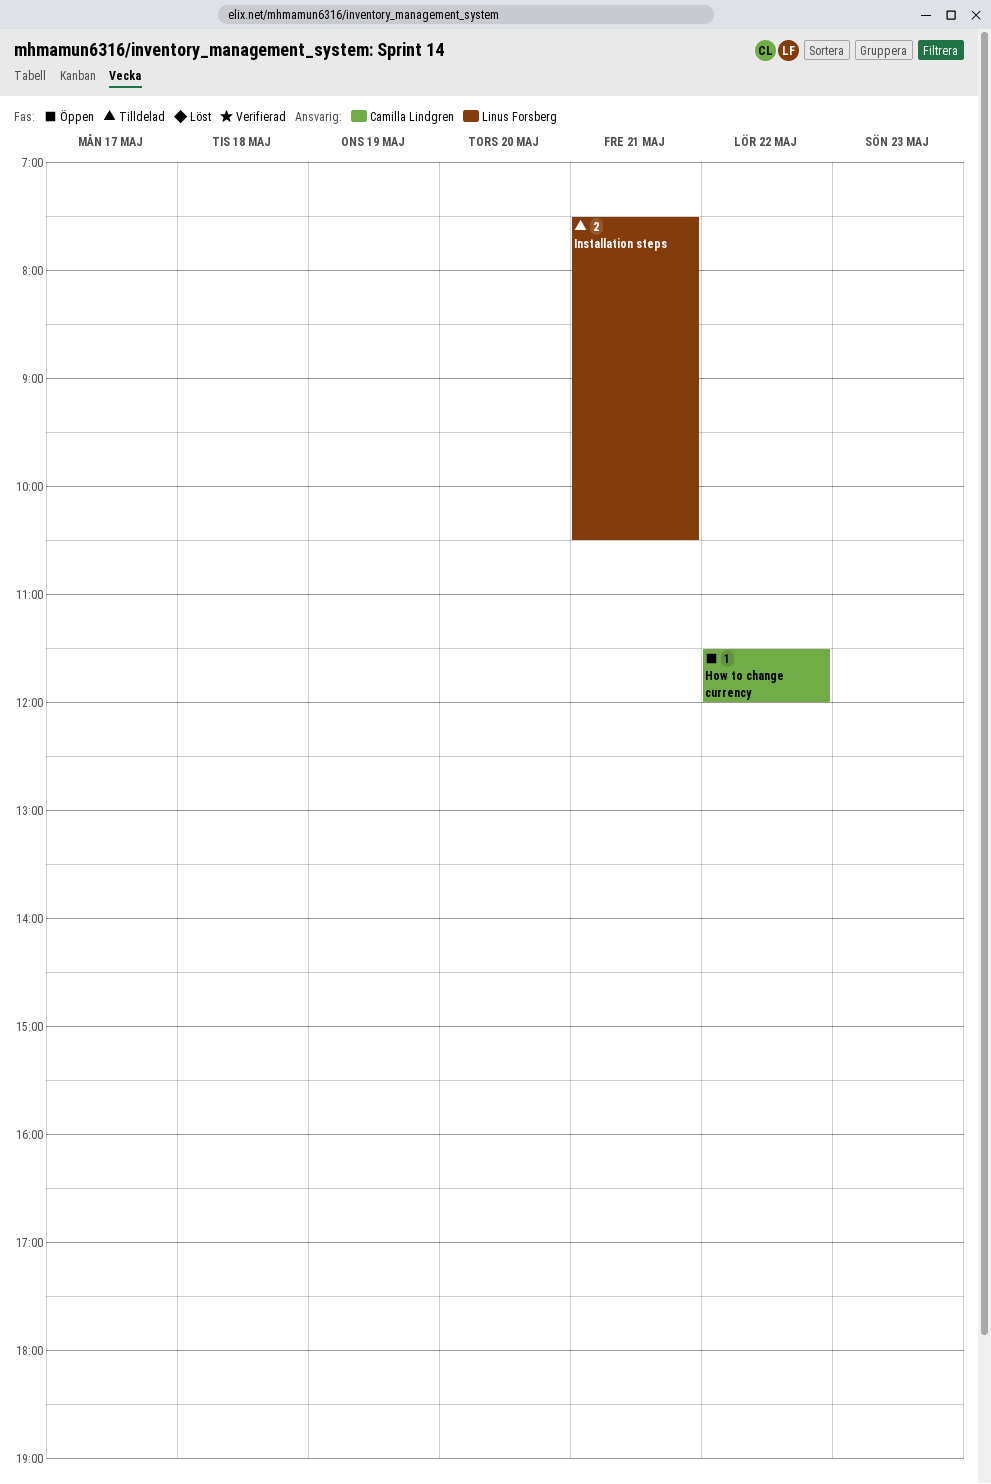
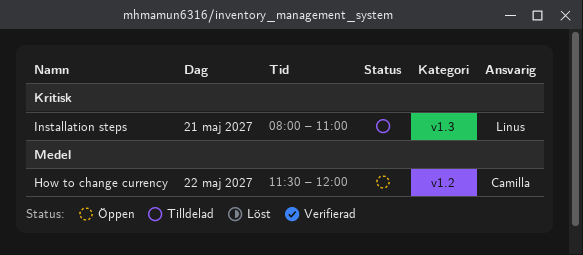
Installation steps, begins: 07:30 -> 08:00
Installation steps, ends: 10:30 -> 11:00

